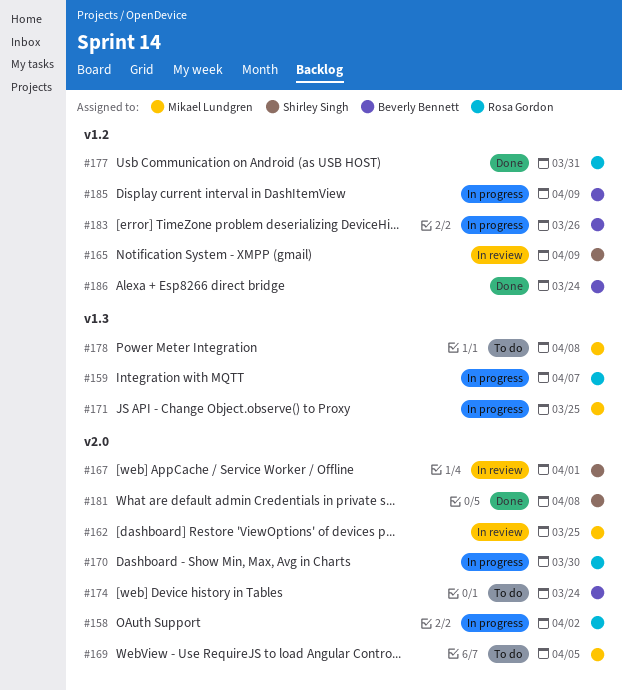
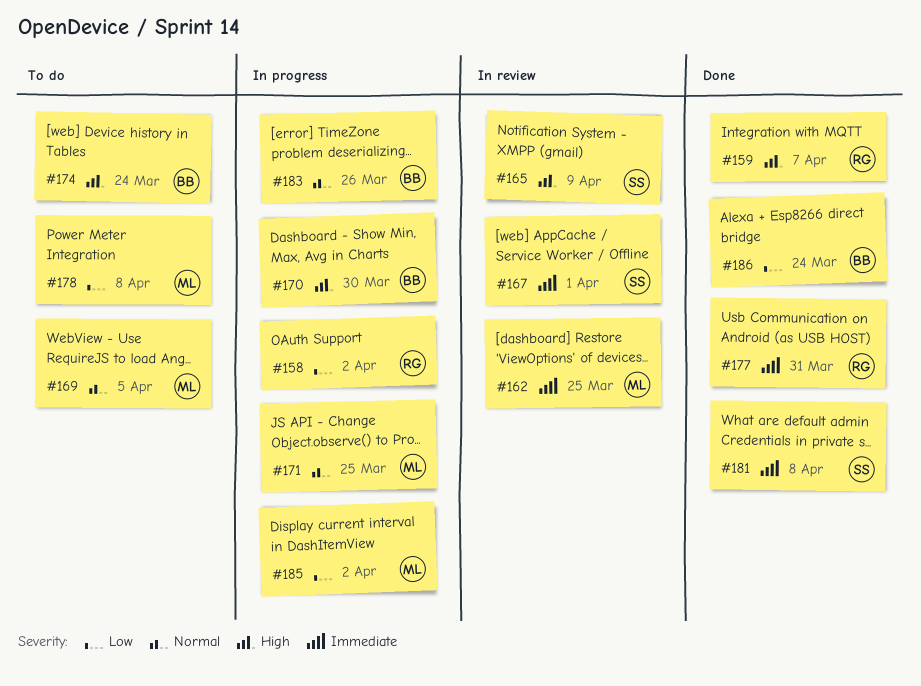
#159, status: In progress -> Done
#170, owner: Rosa Gordon -> Beverly Bennett
#185, owner: Beverly Bennett -> Mikael Lundgren
#185, due: Apr 9 -> Apr 2

